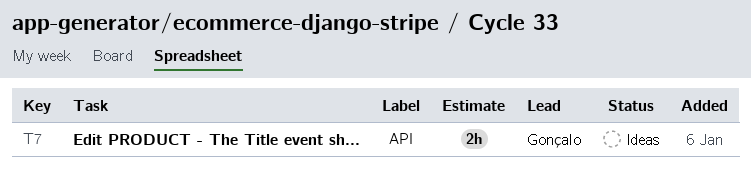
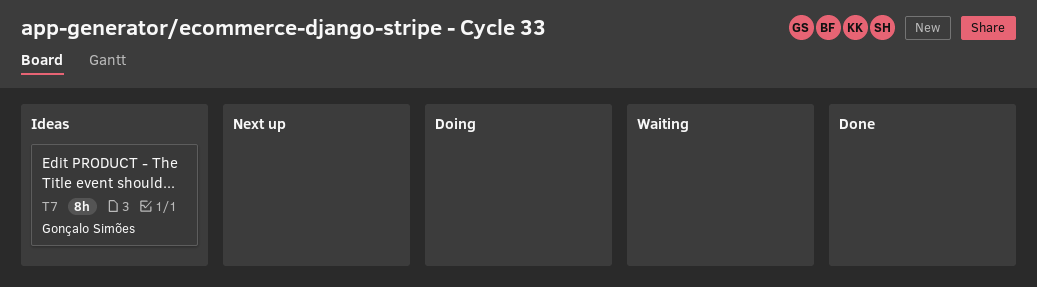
T7, estimate: 2h -> 8h

